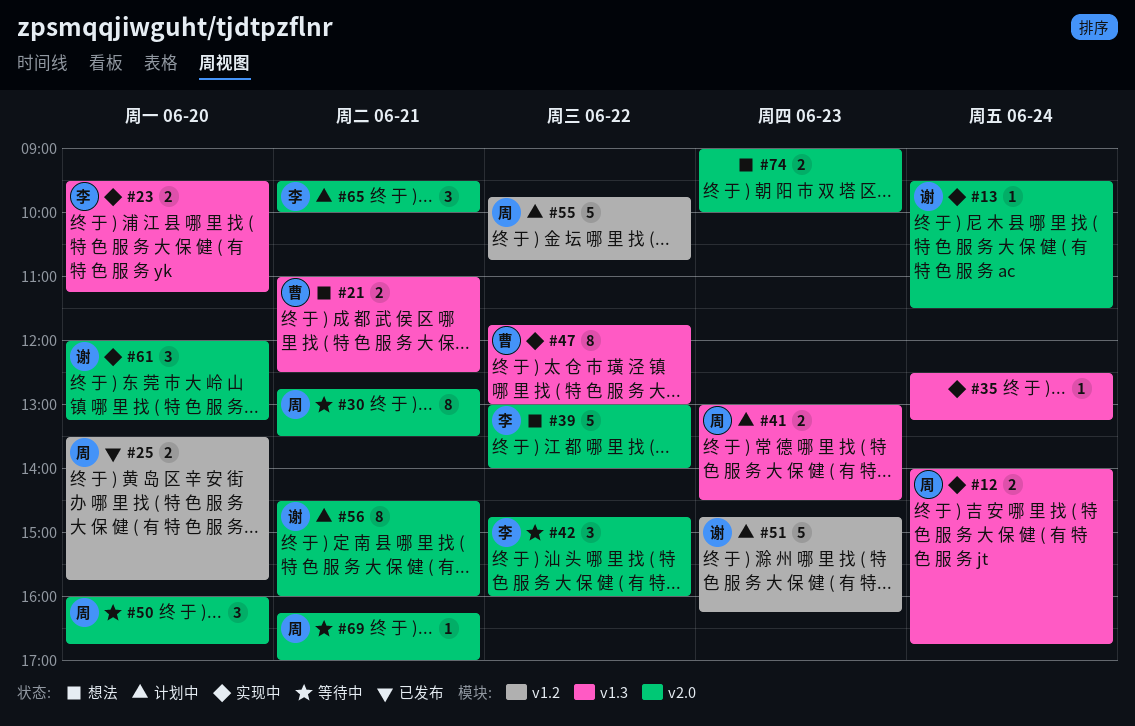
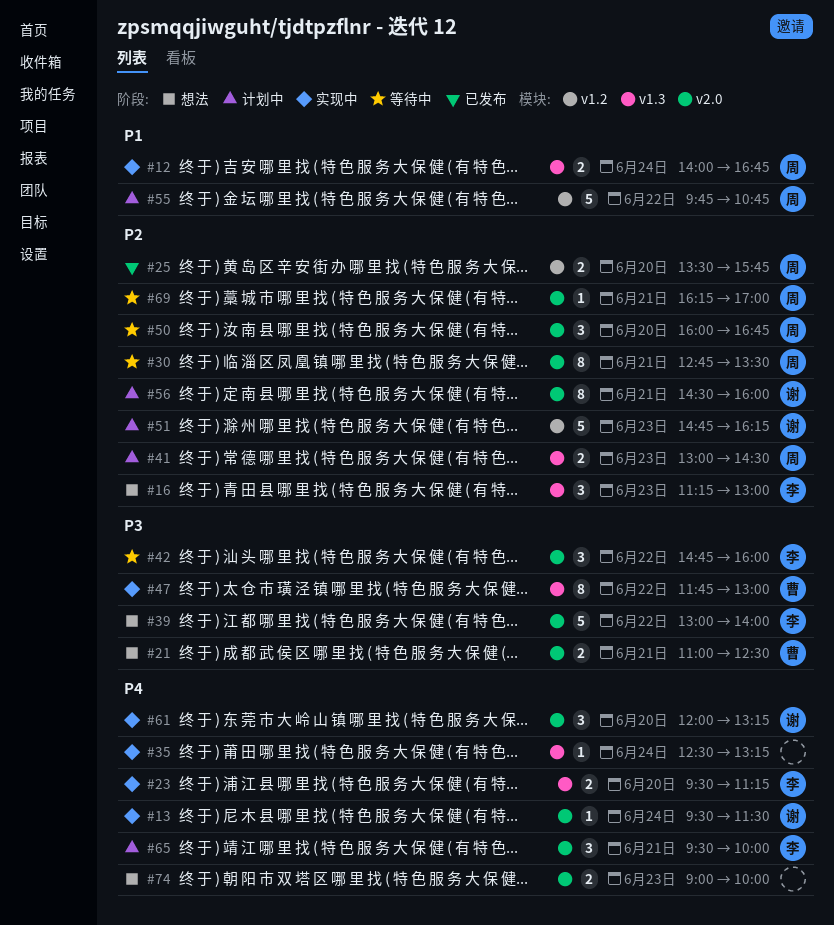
#16: none -> present
#21, label: v1.3 -> v2.0

